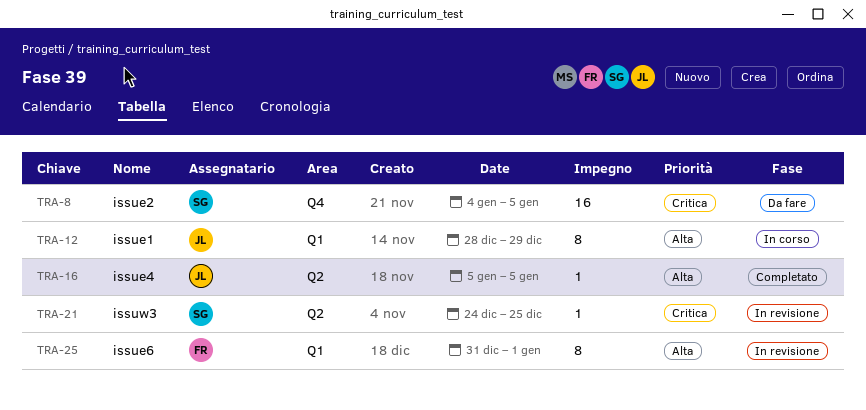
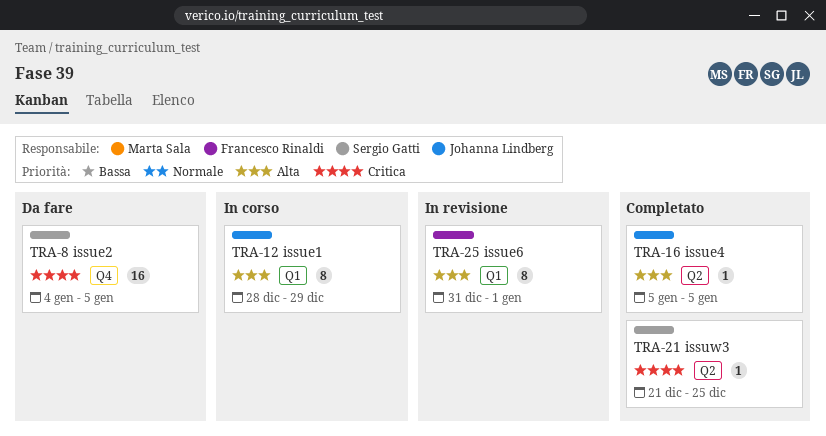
TRA-21, status: In revisione -> Completato
TRA-21, start: Dec 24 -> Dec 21

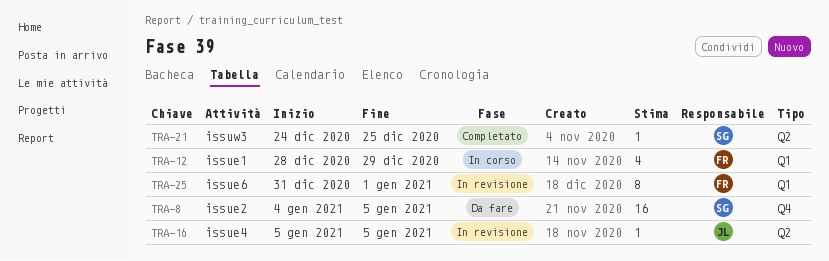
TRA-12, owner: Johanna Lindberg -> Francesco Rinaldi
TRA-12, estimate: 8 -> 4
TRA-16, status: Completato -> In revisione
TRA-21, start: Dec 21 -> Dec 24

